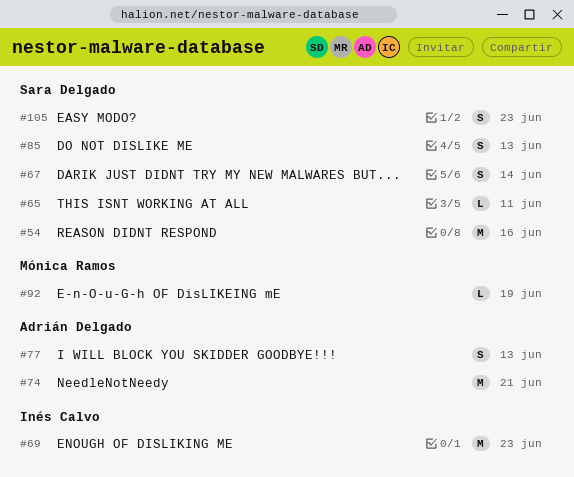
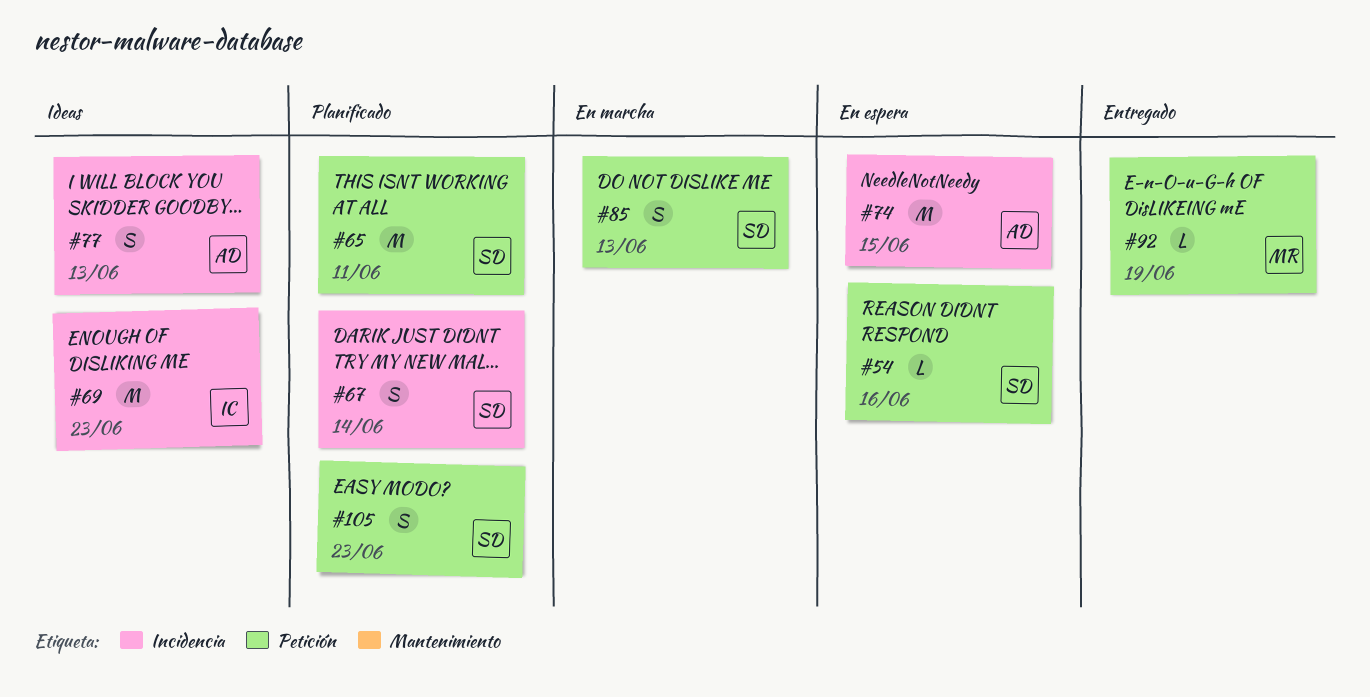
#54, estimate: M -> L
#65, estimate: L -> M
#74, due: Jun 21 -> Jun 15

